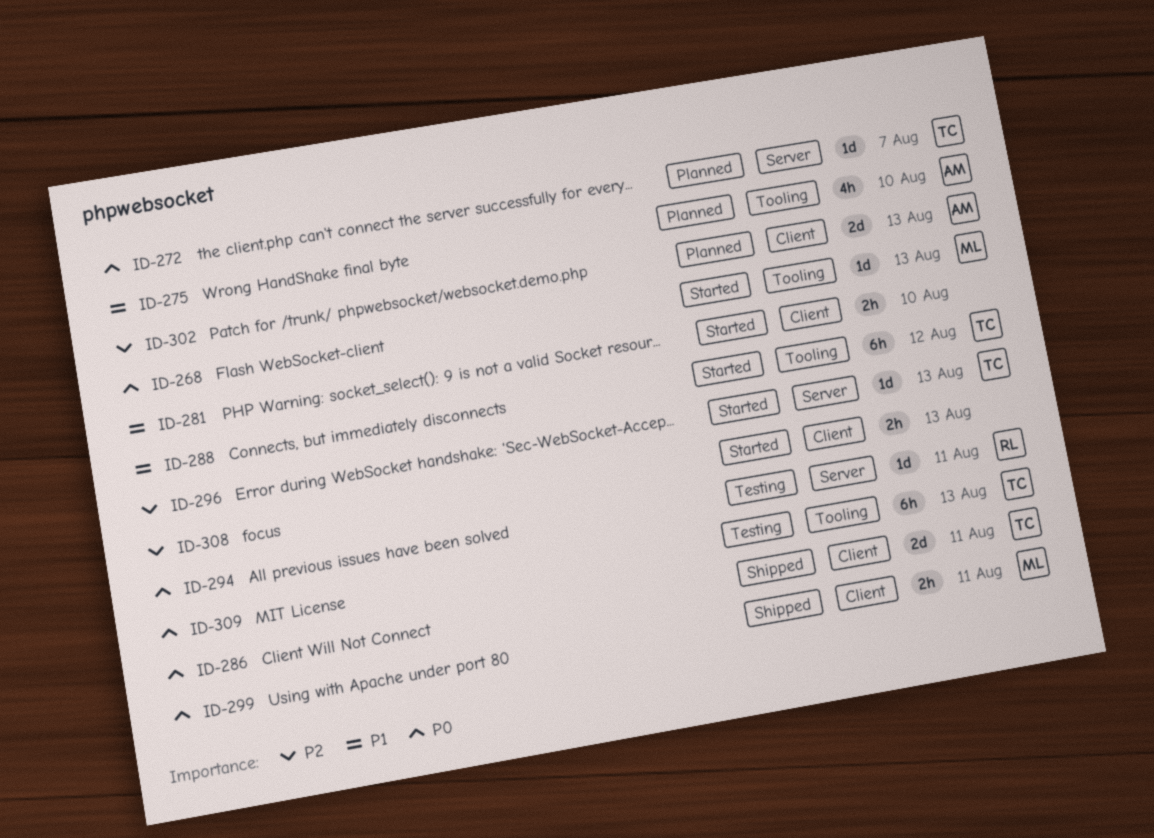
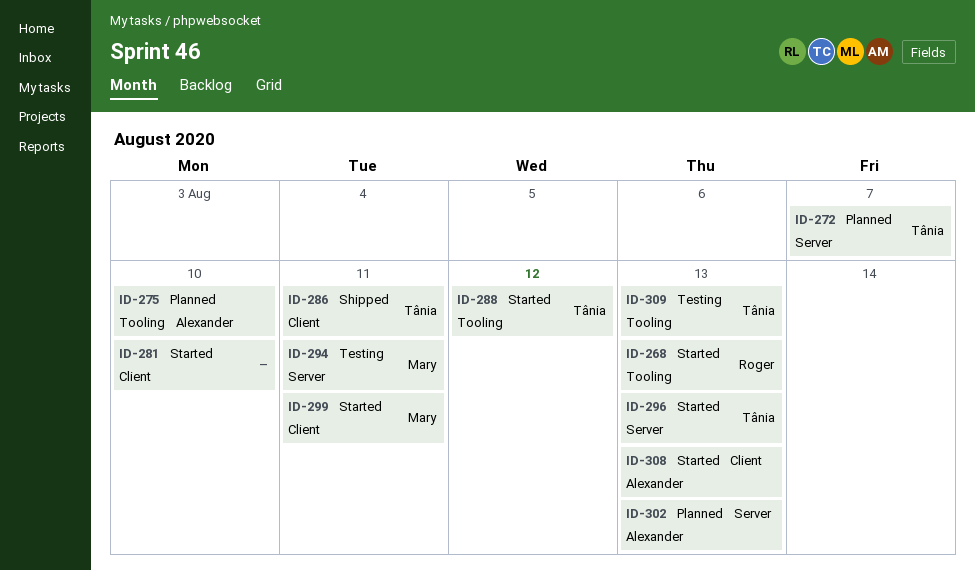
ID-268, owner: Mary -> Roger
ID-294, owner: Roger -> Mary
ID-299, status: Shipped -> Started
ID-302, label: Client -> Server
ID-308, owner: none -> Alexander

